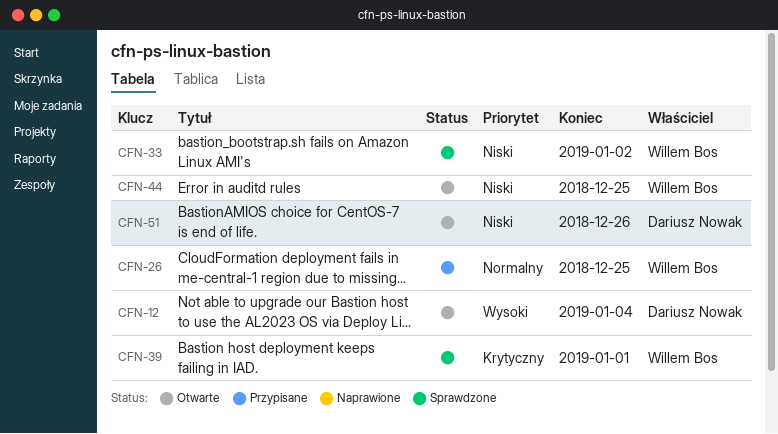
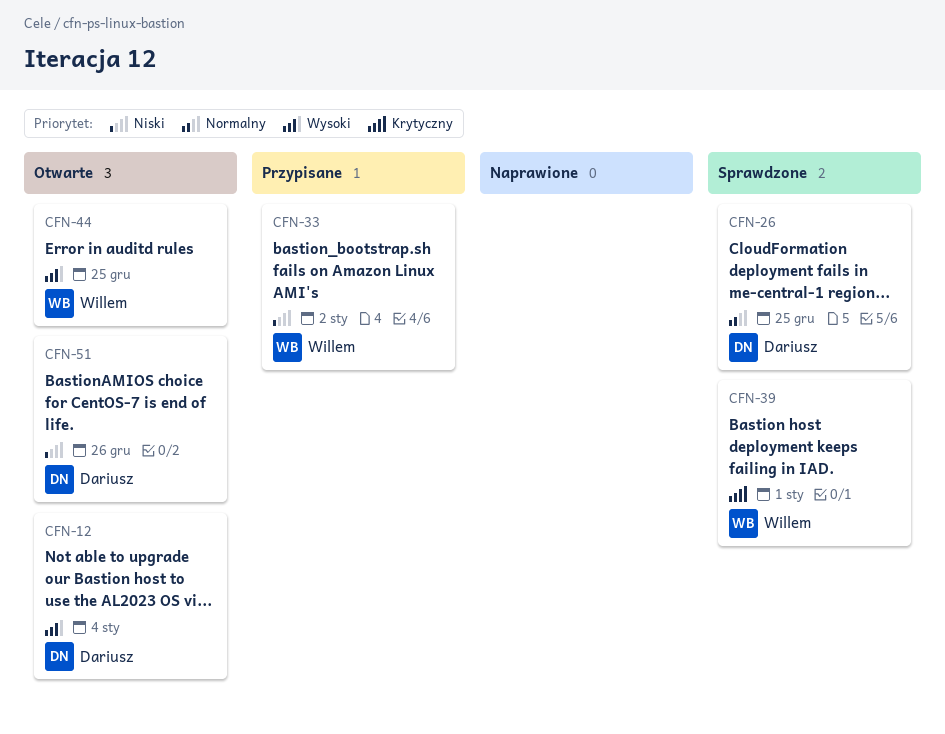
CFN-26, status: Przypisane -> Sprawdzone
CFN-26, owner: Willem Bos -> Dariusz Nowak
CFN-33, status: Sprawdzone -> Przypisane
CFN-44, priority: Niski -> Wysoki

